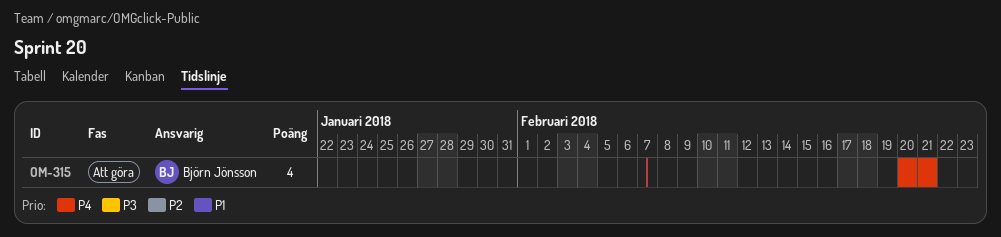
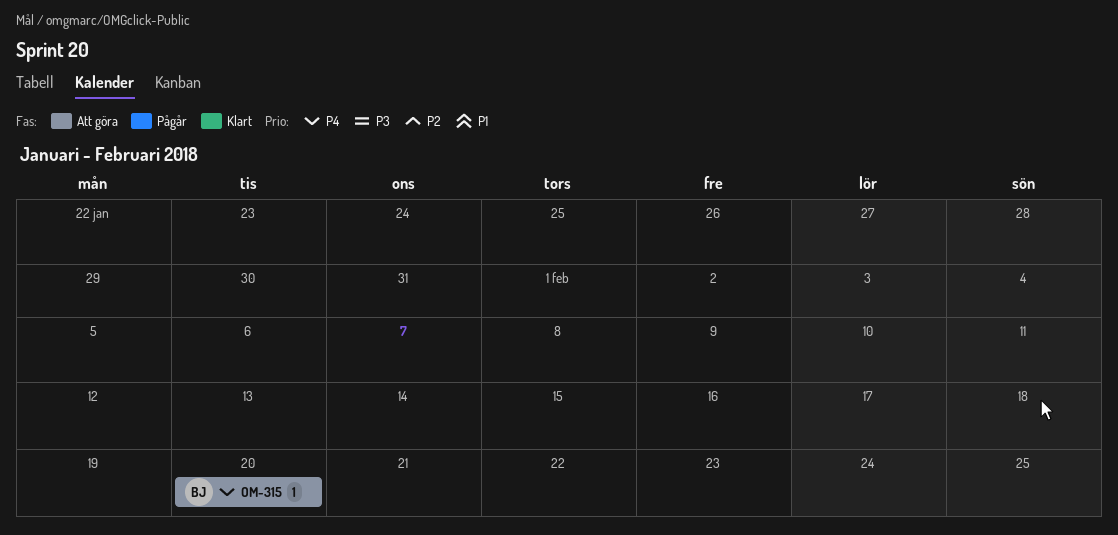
OM-315, estimate: 4 -> 1
OM-315, due: Feb 21 -> Feb 20

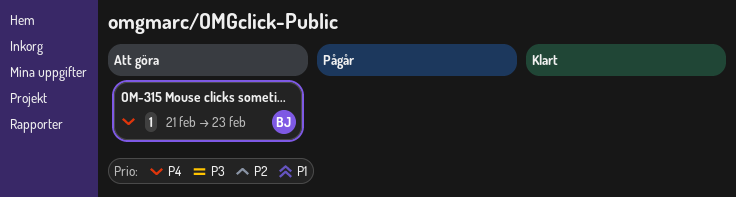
OM-315, start: Feb 20 -> Feb 21
OM-315, due: Feb 20 -> Feb 23

